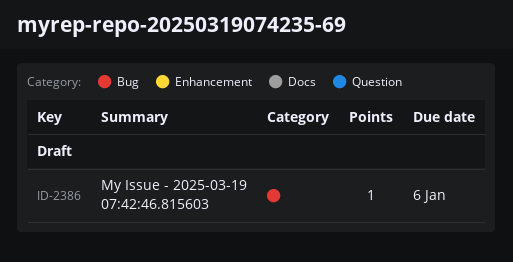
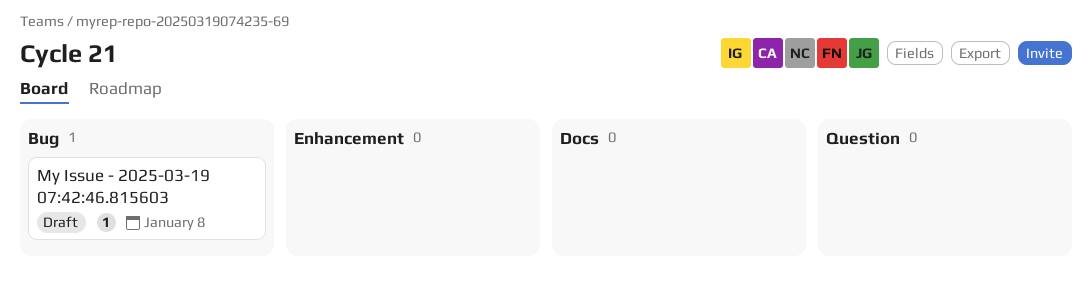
My Issue - 2025-03-19 07:42:46.815603, due: Jan 6 -> Jan 8

